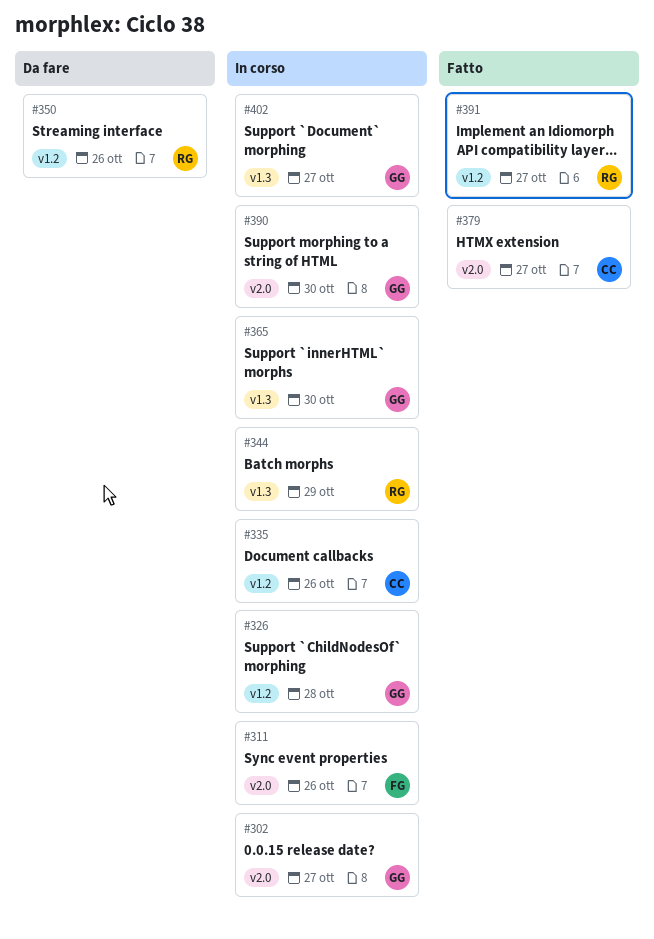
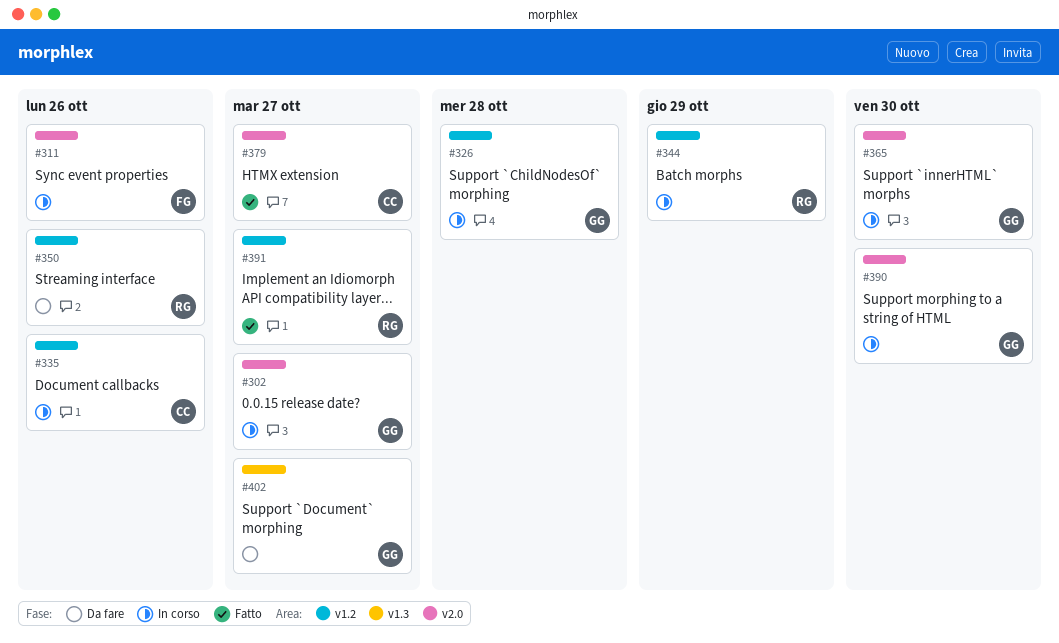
#344, label: v1.3 -> v1.2
#365, label: v1.3 -> v2.0
#402, status: In corso -> Da fare

